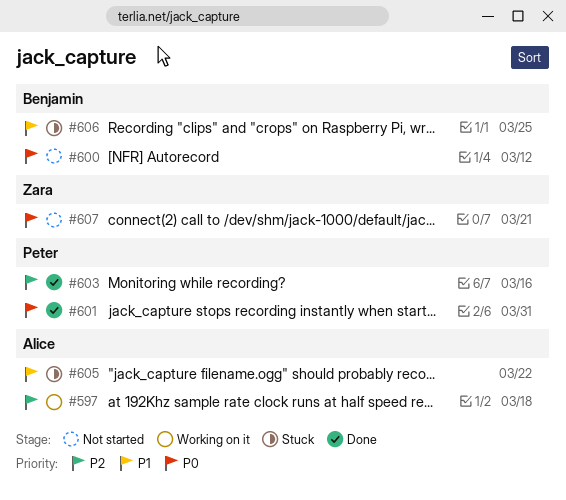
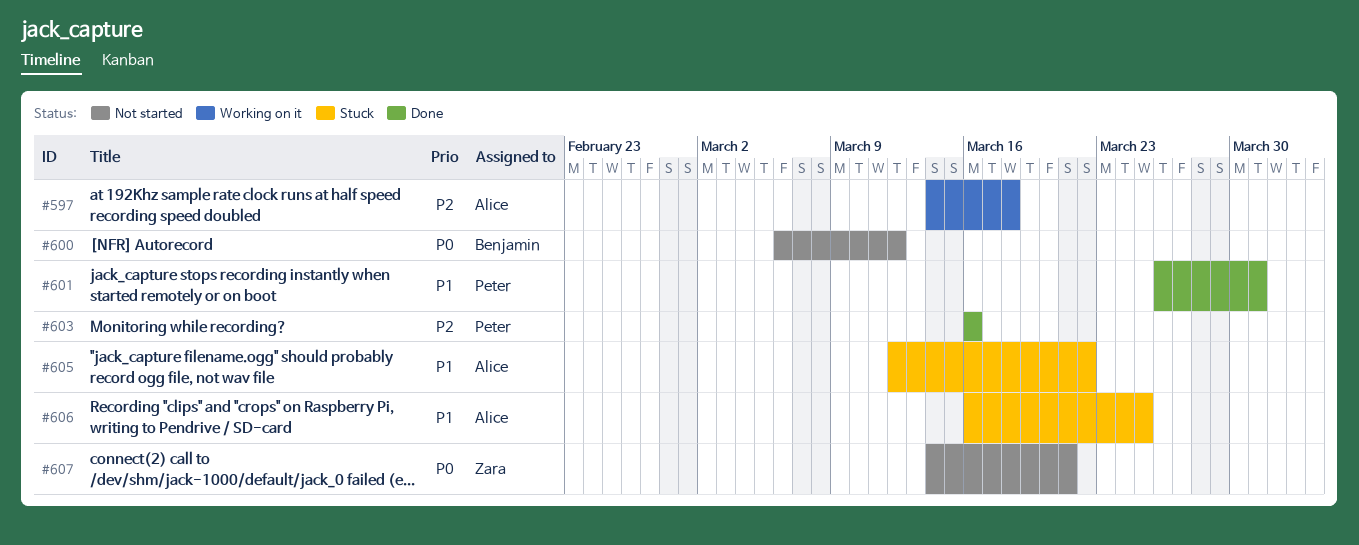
#601, priority: P0 -> P1
#606, owner: Benjamin -> Alice

